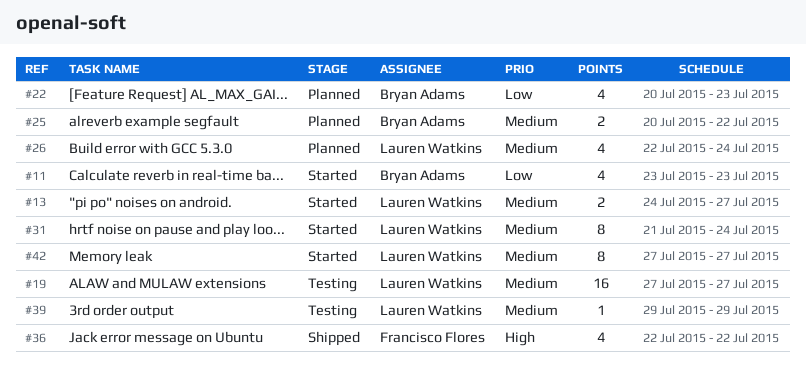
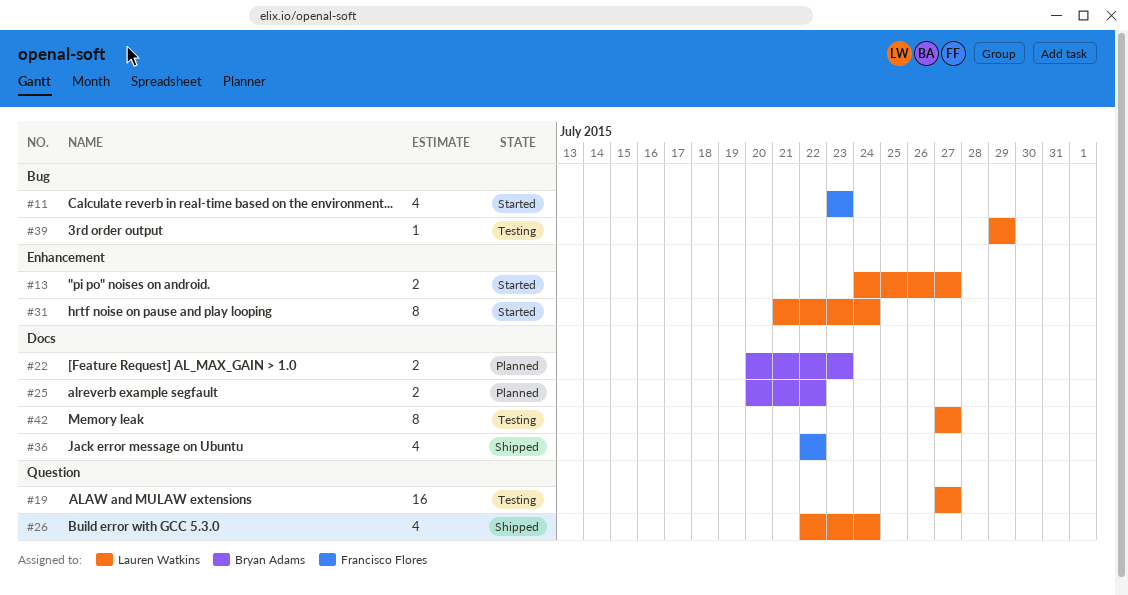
#11, owner: Bryan Adams -> Francisco Flores
#22, estimate: 4 -> 2
#26, status: Planned -> Shipped
#42, status: Started -> Testing

